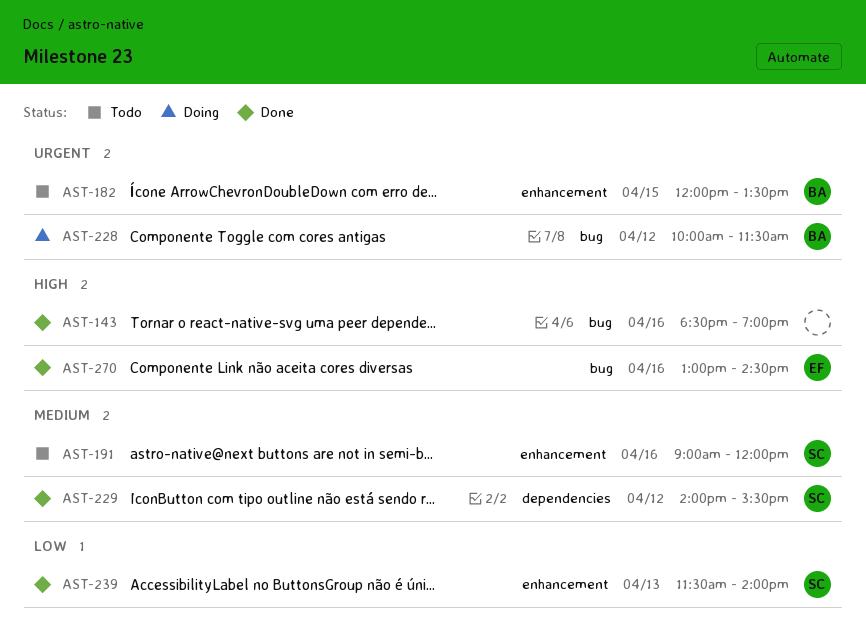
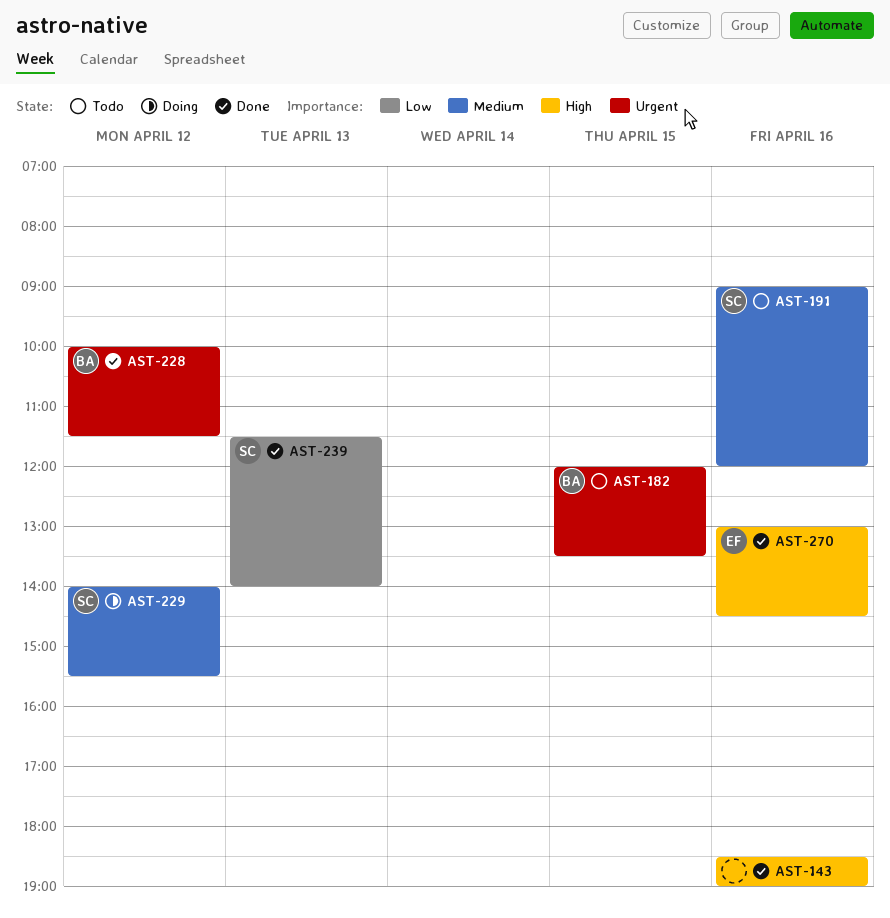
AST-228, status: Doing -> Done
AST-229, status: Done -> Doing

